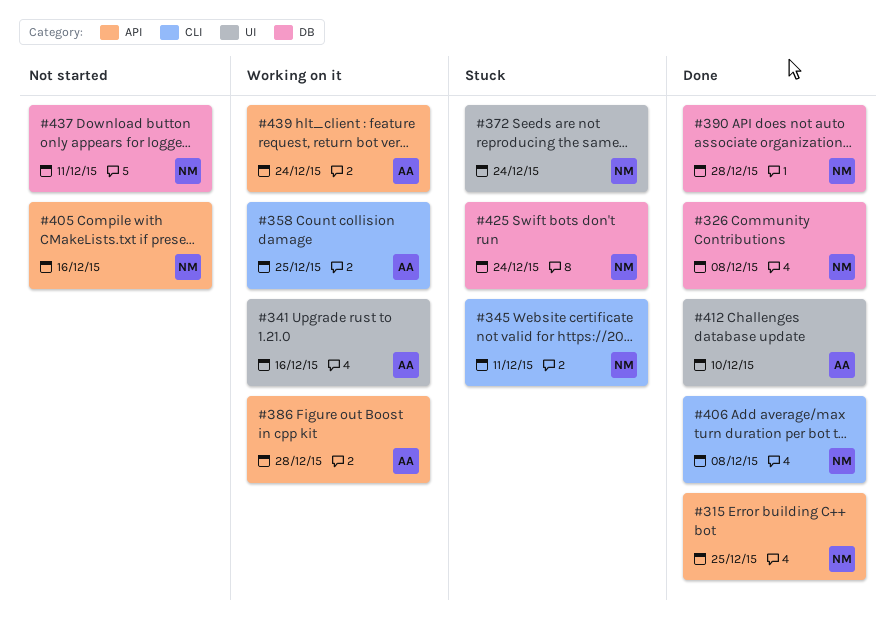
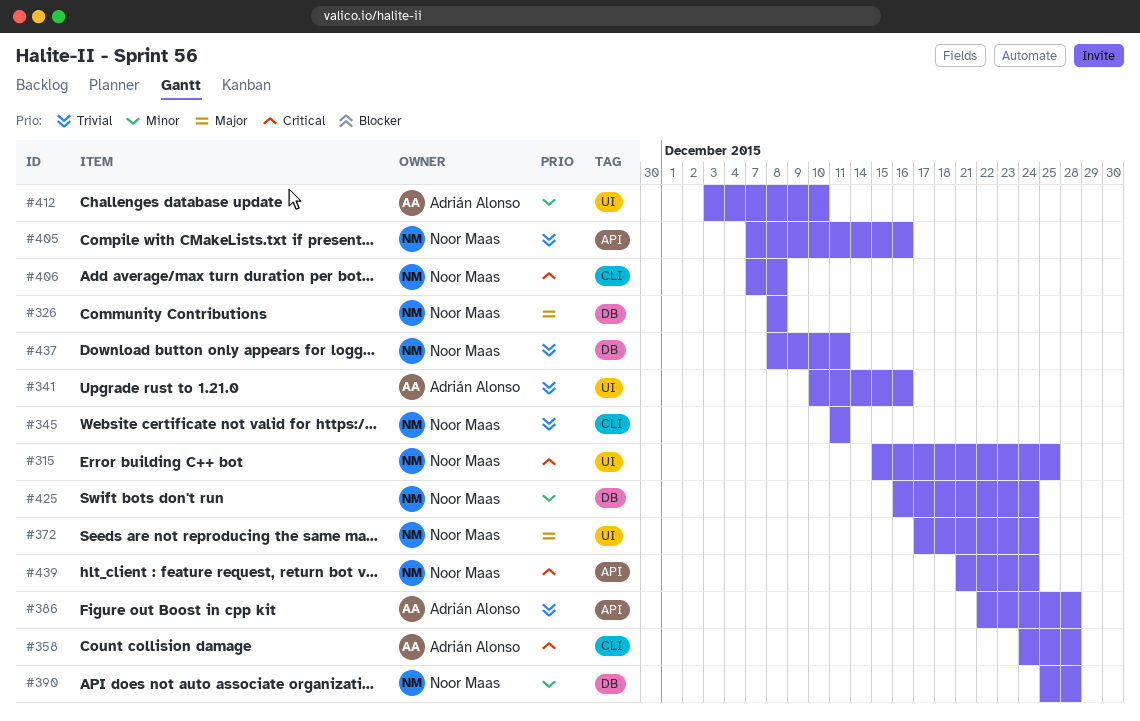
#315, label: API -> UI
#358, due: Dec 25 -> Dec 28
#439, owner: Adrián Alonso -> Noor Maas

